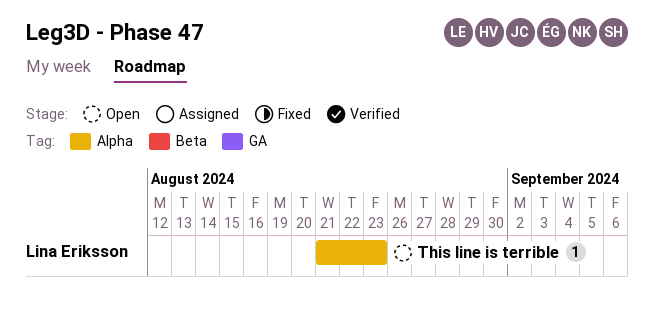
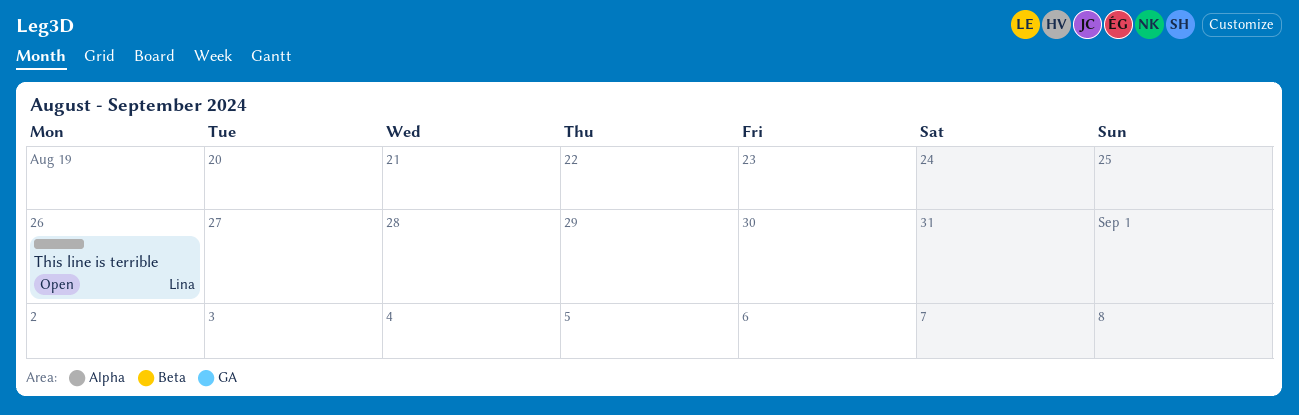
This line is terrible, due: Aug 23 -> Aug 26

